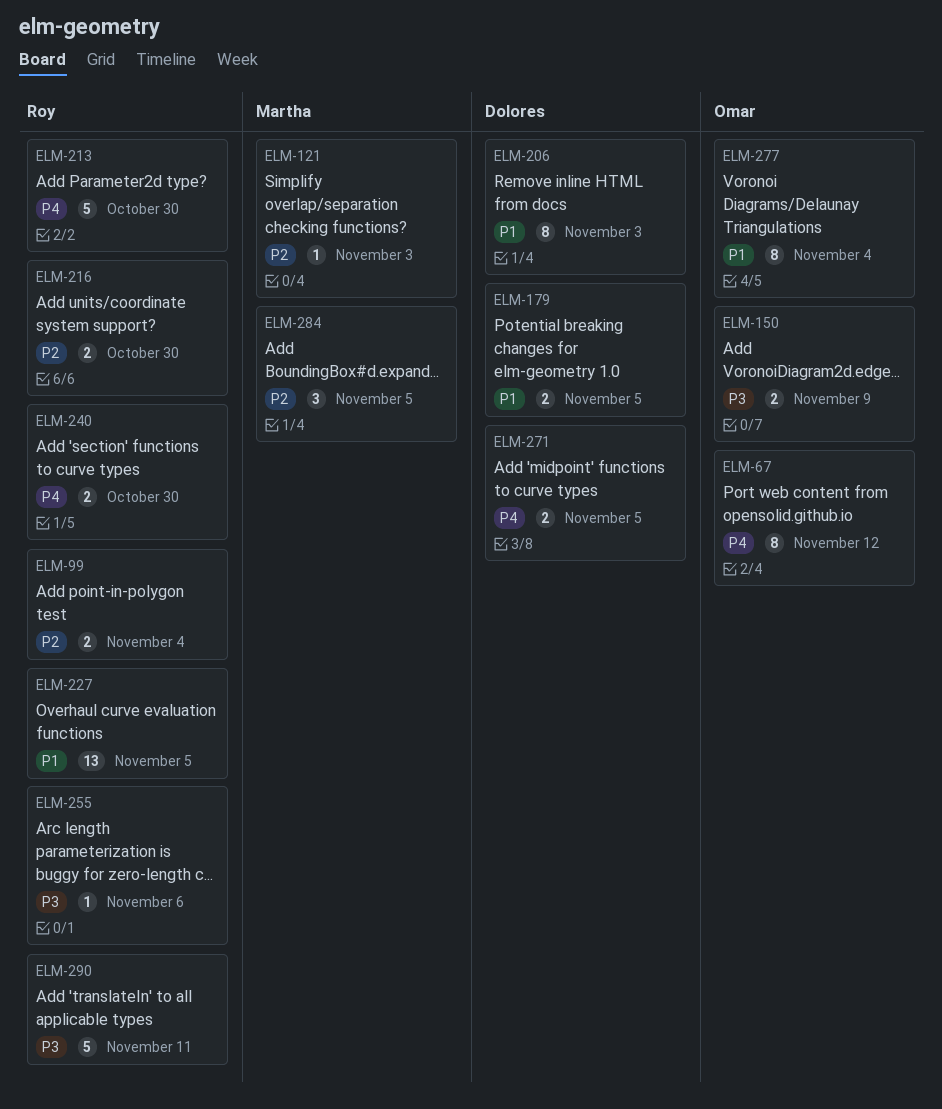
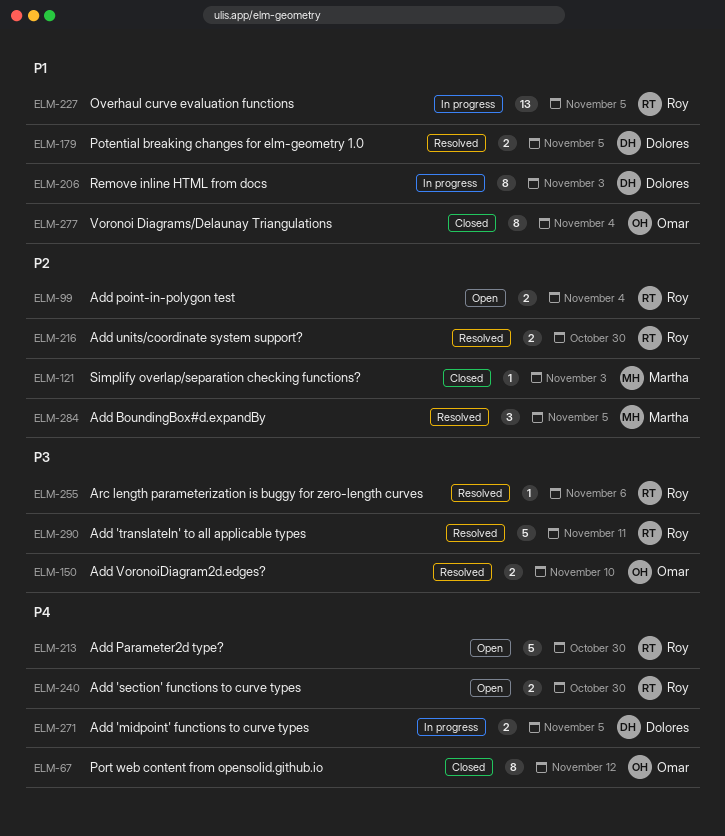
ELM-150, due: Nov 9 -> Nov 10

